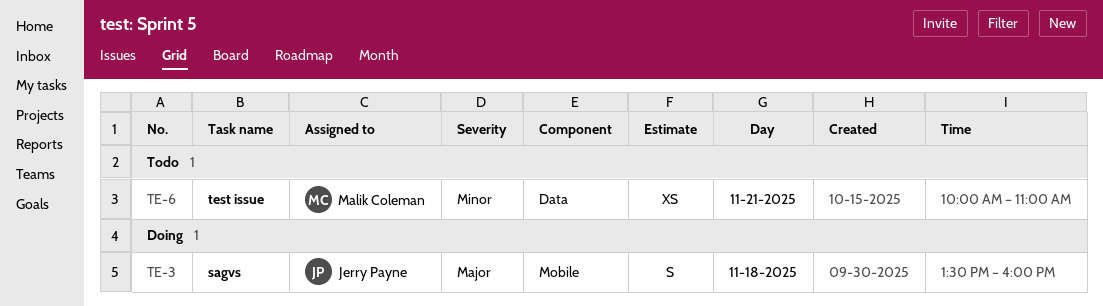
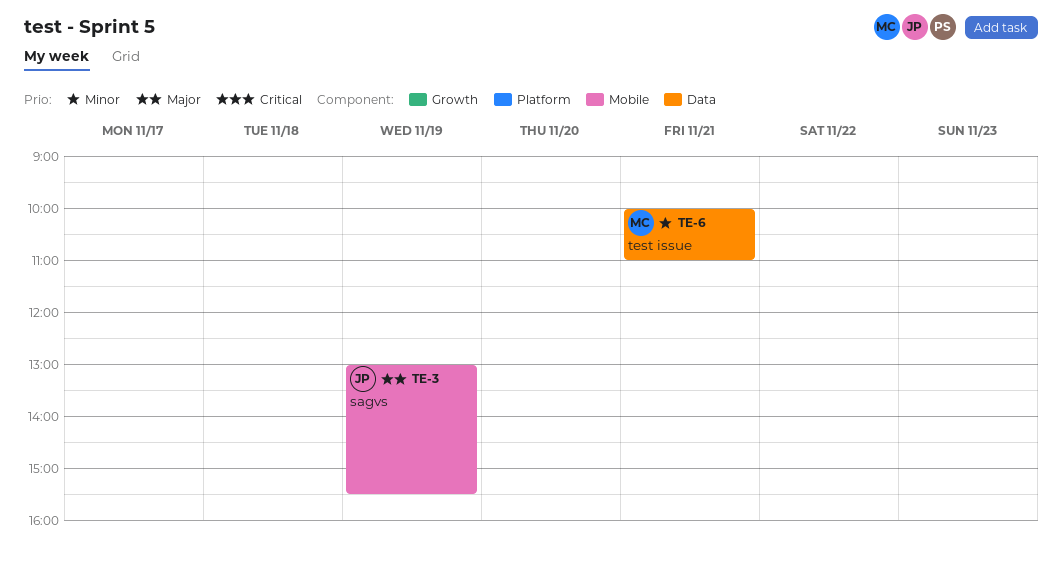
TE-3, day: Nov 18 -> Nov 19
TE-3, begins: 13:30 -> 13:00
TE-3, ends: 16:00 -> 15:30

